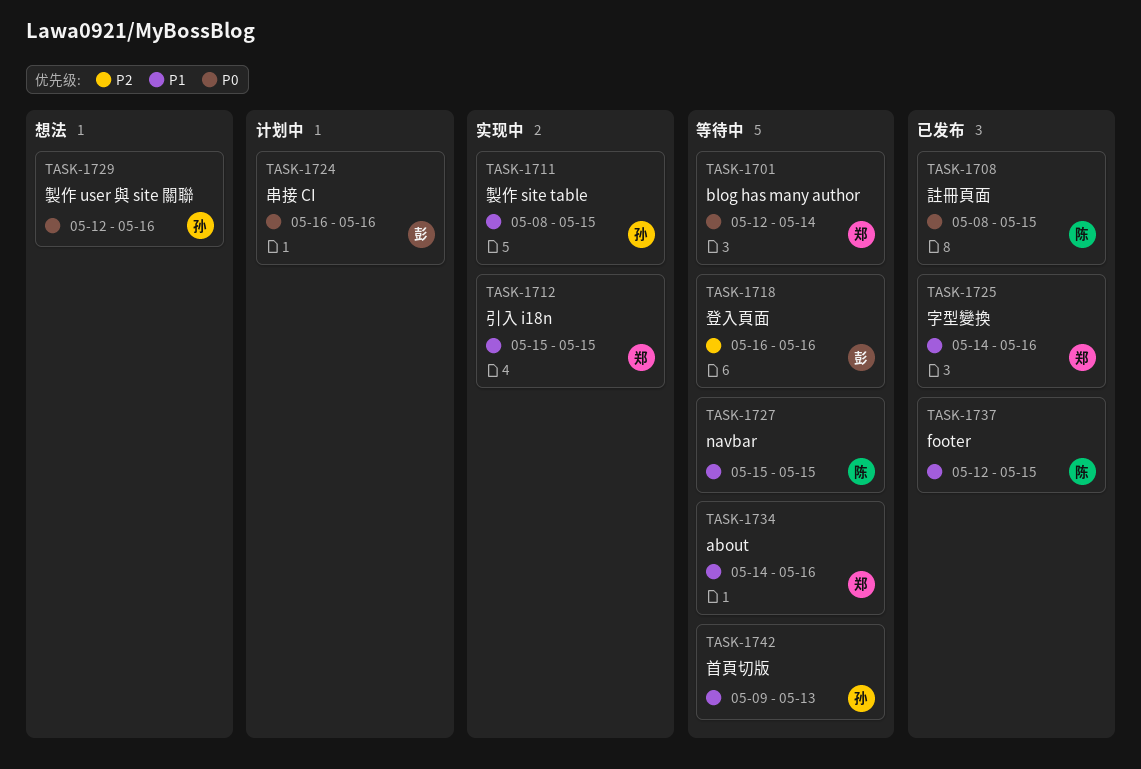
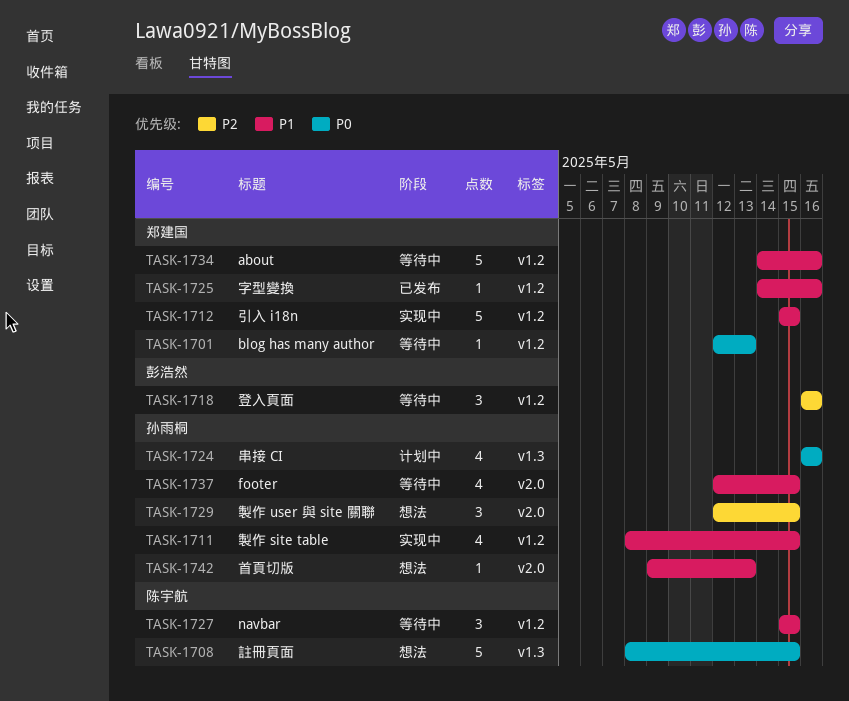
TASK-1701, due: May 14 -> May 13
TASK-1708, status: 已发布 -> 想法
TASK-1724, owner: 彭浩然 -> 孙雨桐
TASK-1729, priority: P0 -> P2
TASK-1729, due: May 16 -> May 15
TASK-1737, status: 已发布 -> 等待中
TASK-1737, owner: 陈宇航 -> 孙雨桐
TASK-1742, status: 等待中 -> 想法

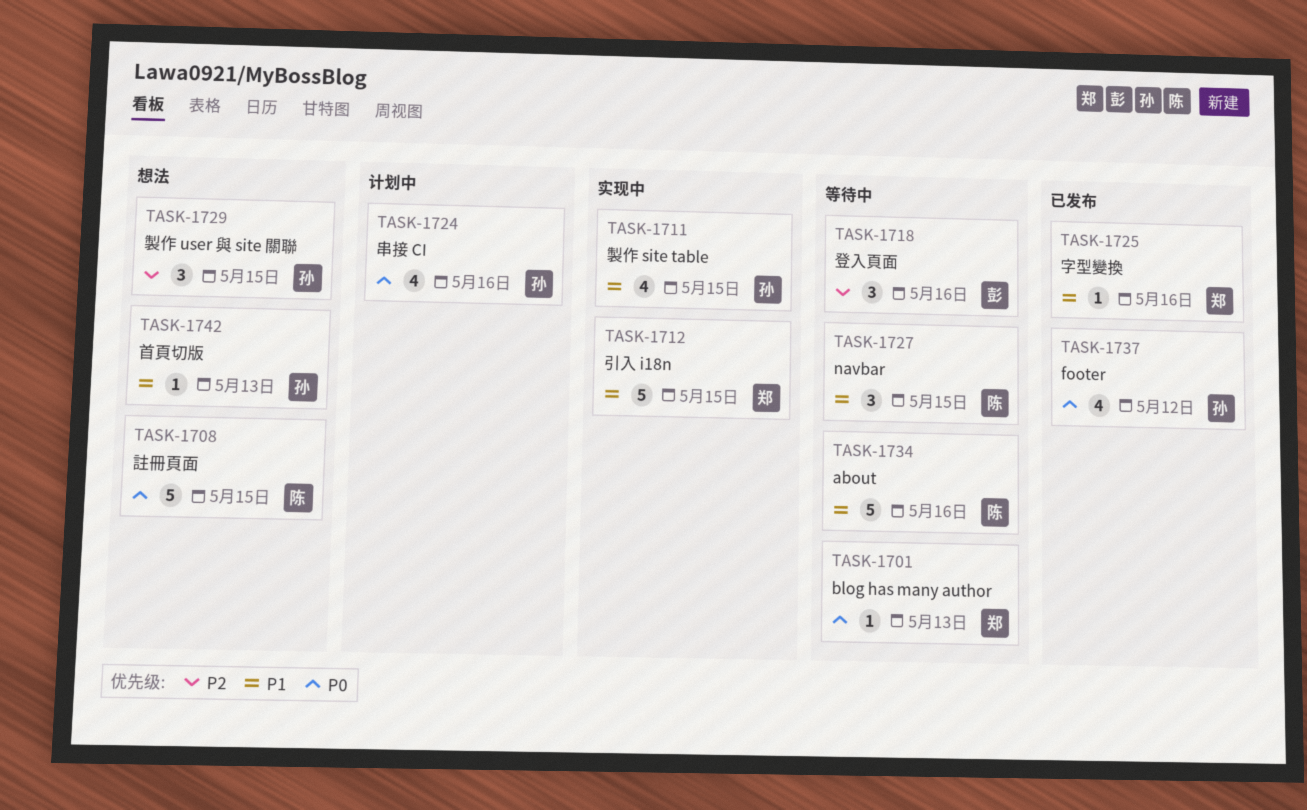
TASK-1734, owner: 郑建国 -> 陈宇航
TASK-1737, status: 等待中 -> 已发布
TASK-1737, priority: P1 -> P0
TASK-1737, due: May 15 -> May 12

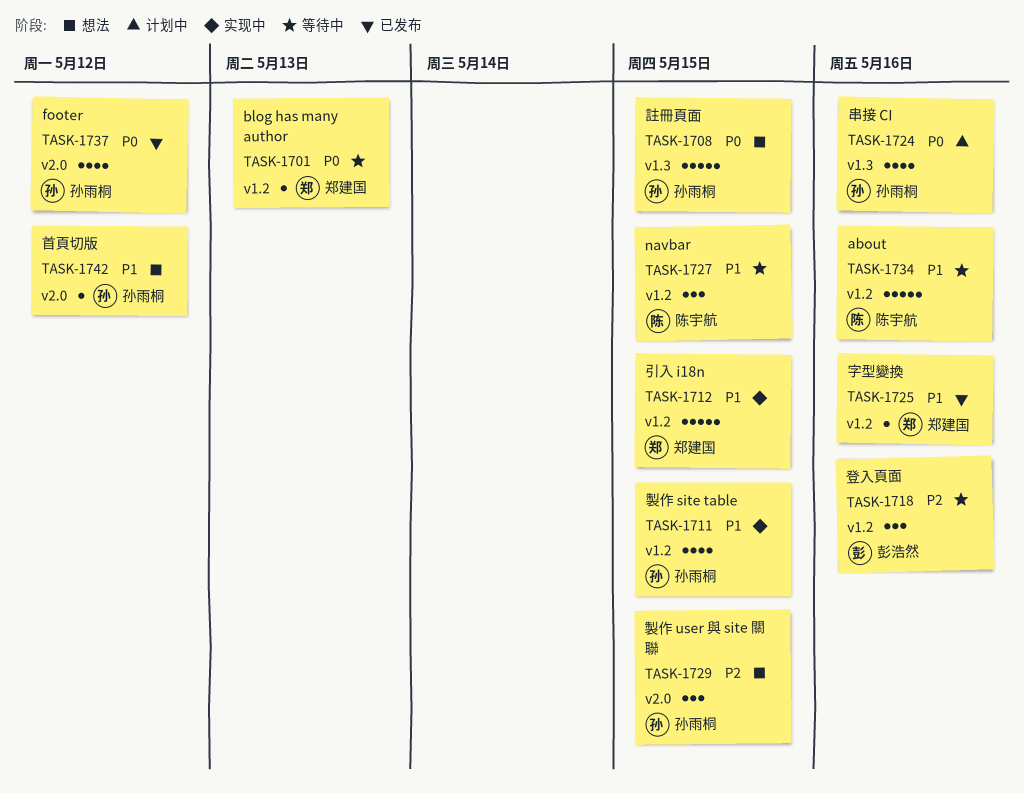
TASK-1708, owner: 陈宇航 -> 孙雨桐
TASK-1742, due: May 13 -> May 12

